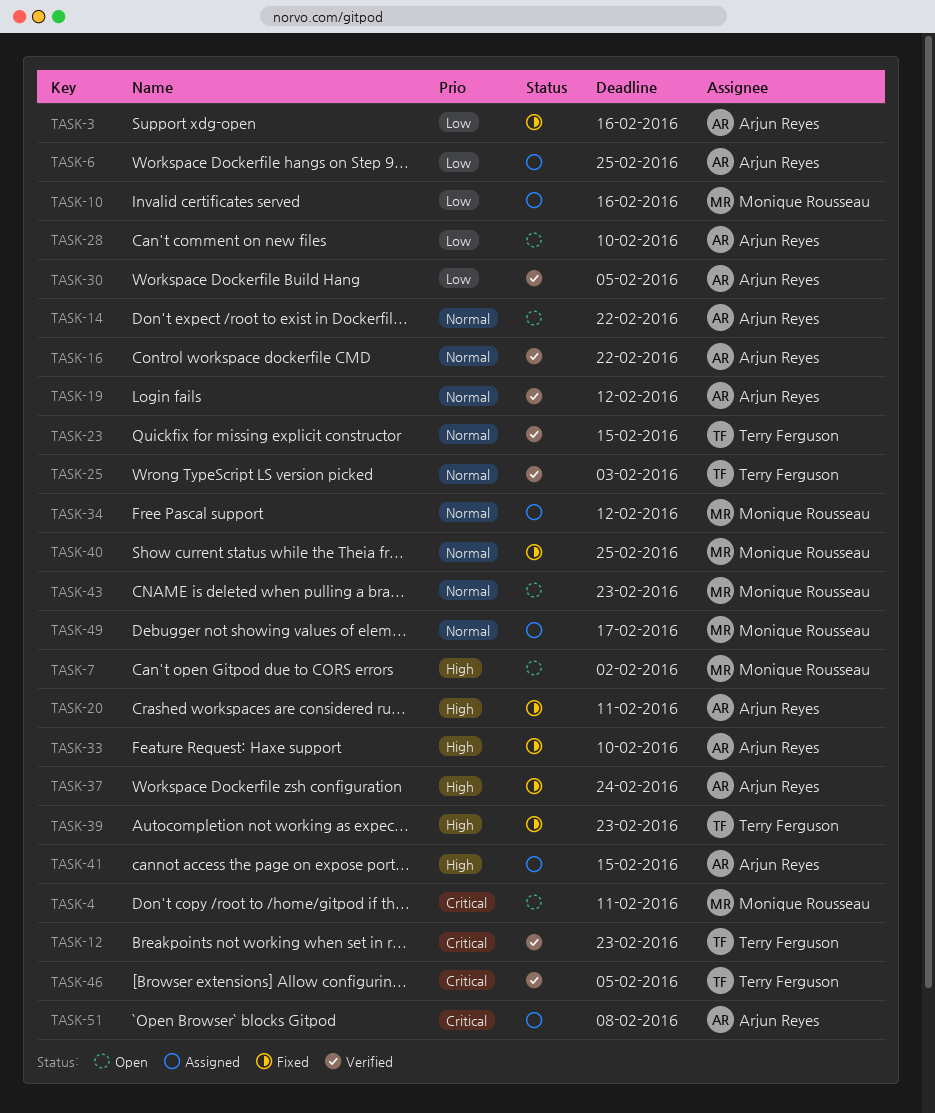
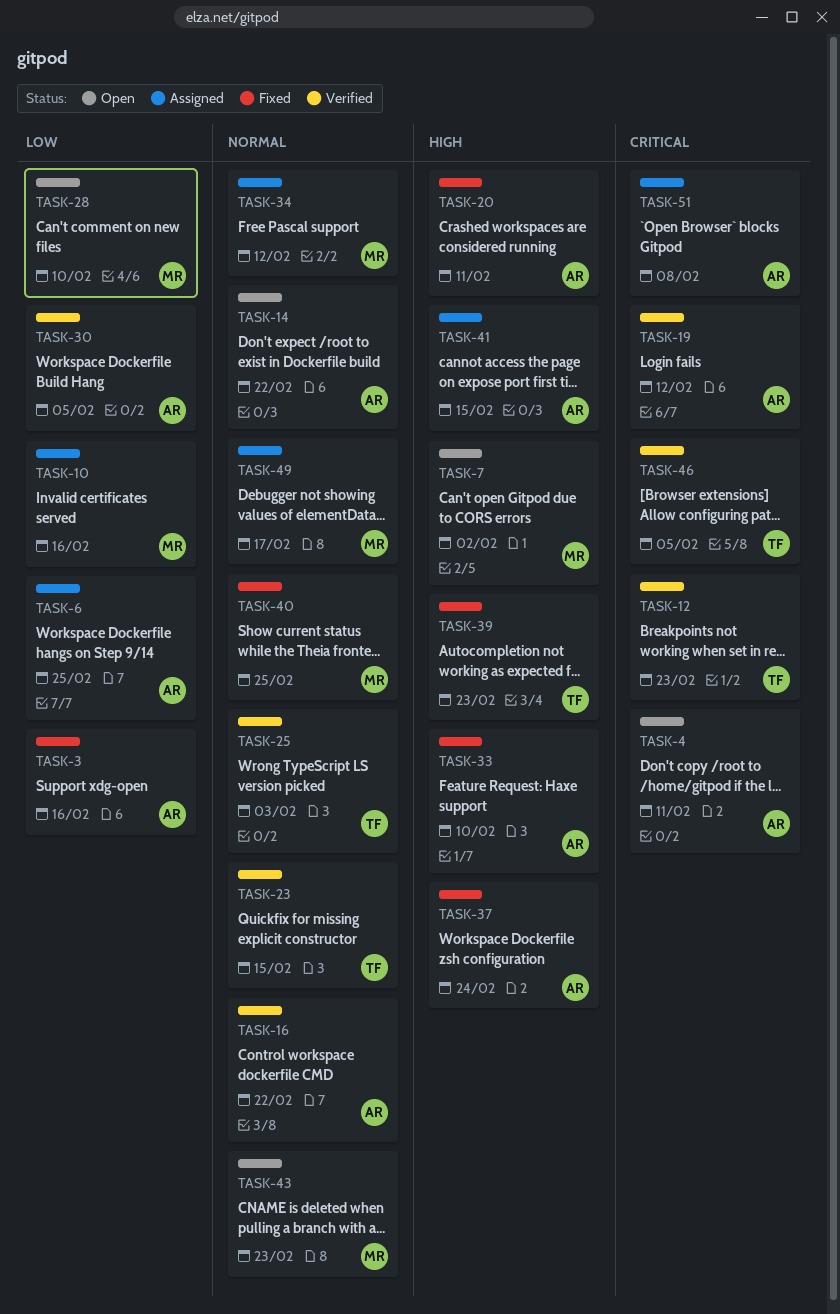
TASK-4, owner: Monique Rousseau -> Arjun Reyes
TASK-19, priority: Normal -> Critical
TASK-28, owner: Arjun Reyes -> Monique Rousseau

